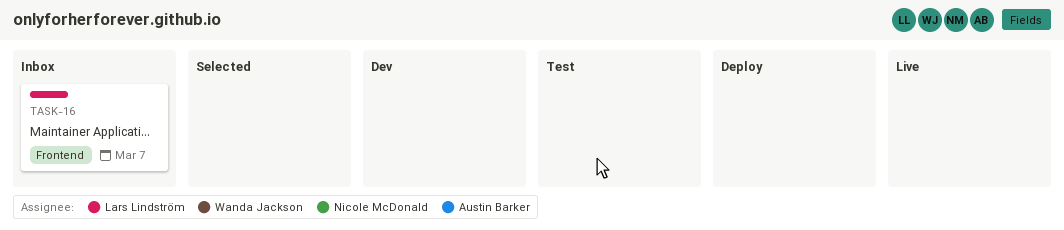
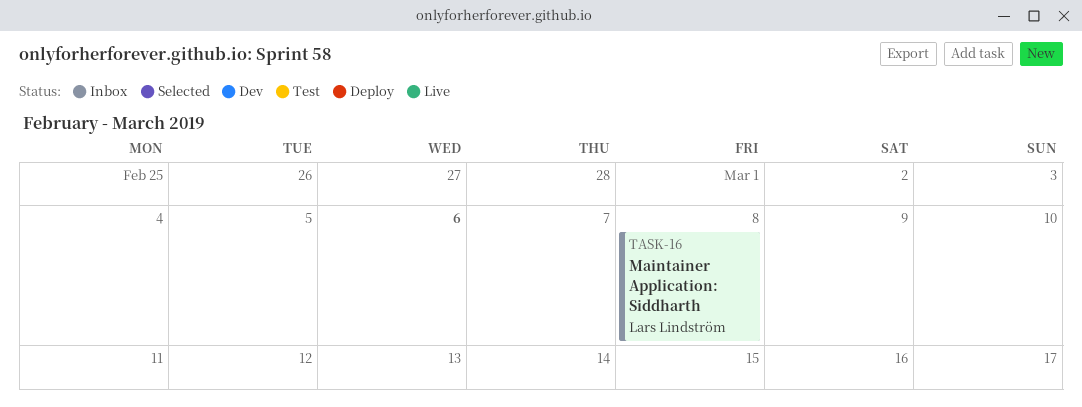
TASK-16, due: Mar 7 -> Mar 8

